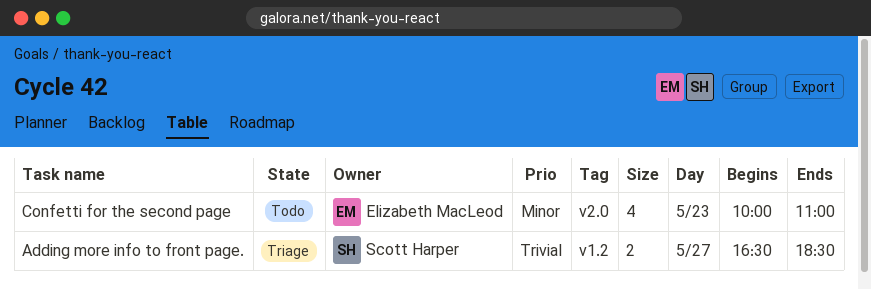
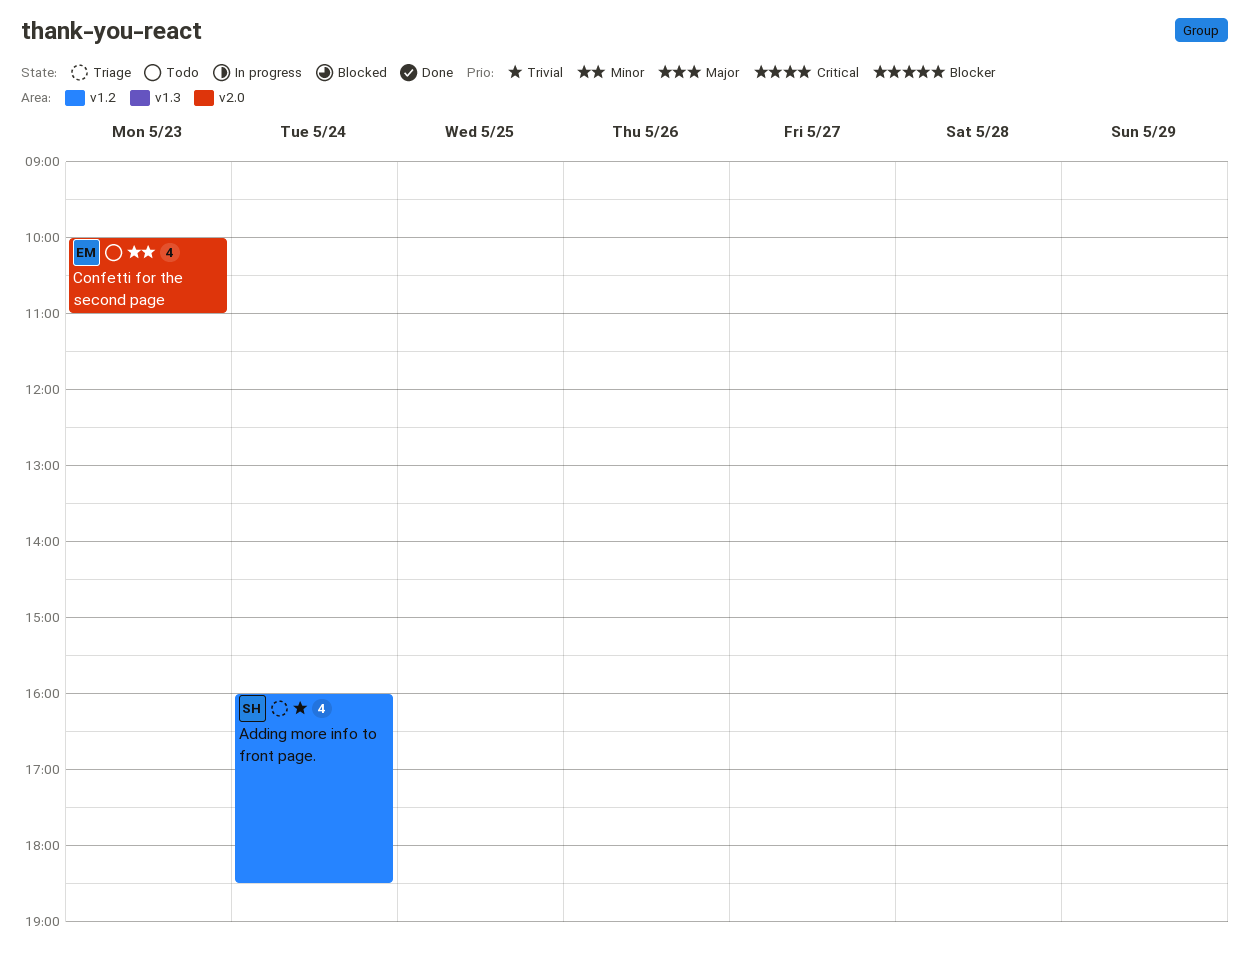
Adding more info to front page., estimate: 2 -> 4
Adding more info to front page., day: May 27 -> May 24
Adding more info to front page., begins: 16:30 -> 16:00

